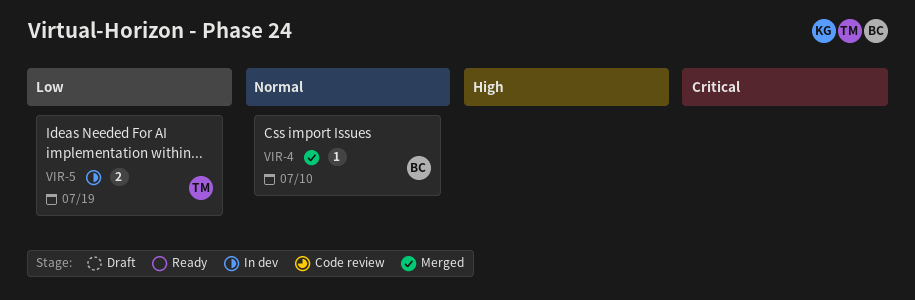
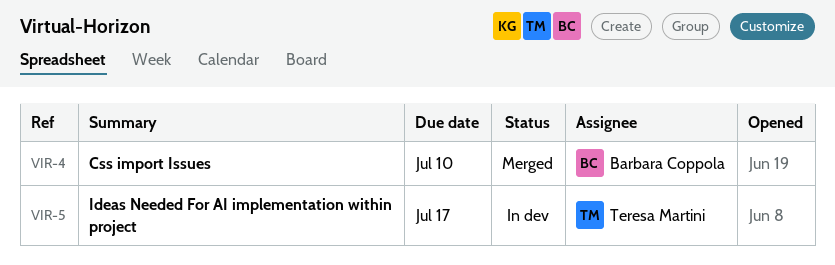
VIR-5, due: Jul 19 -> Jul 17

